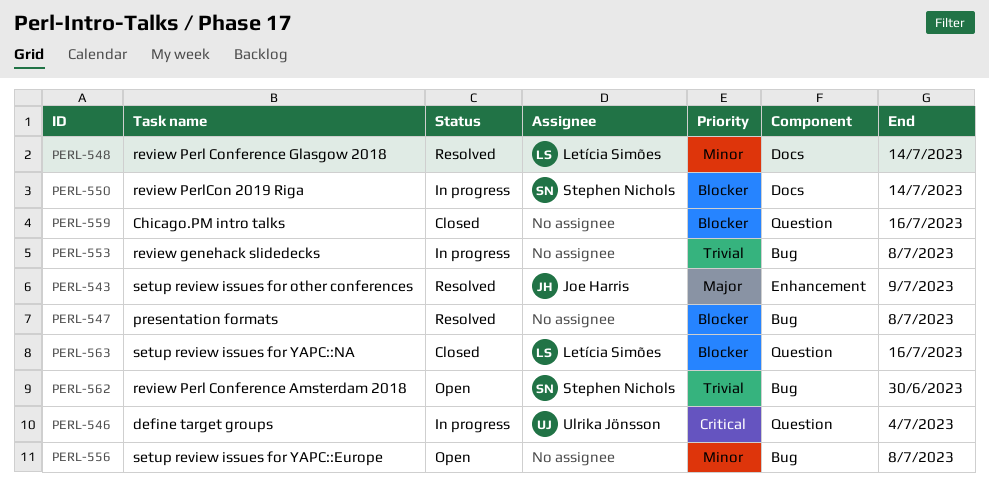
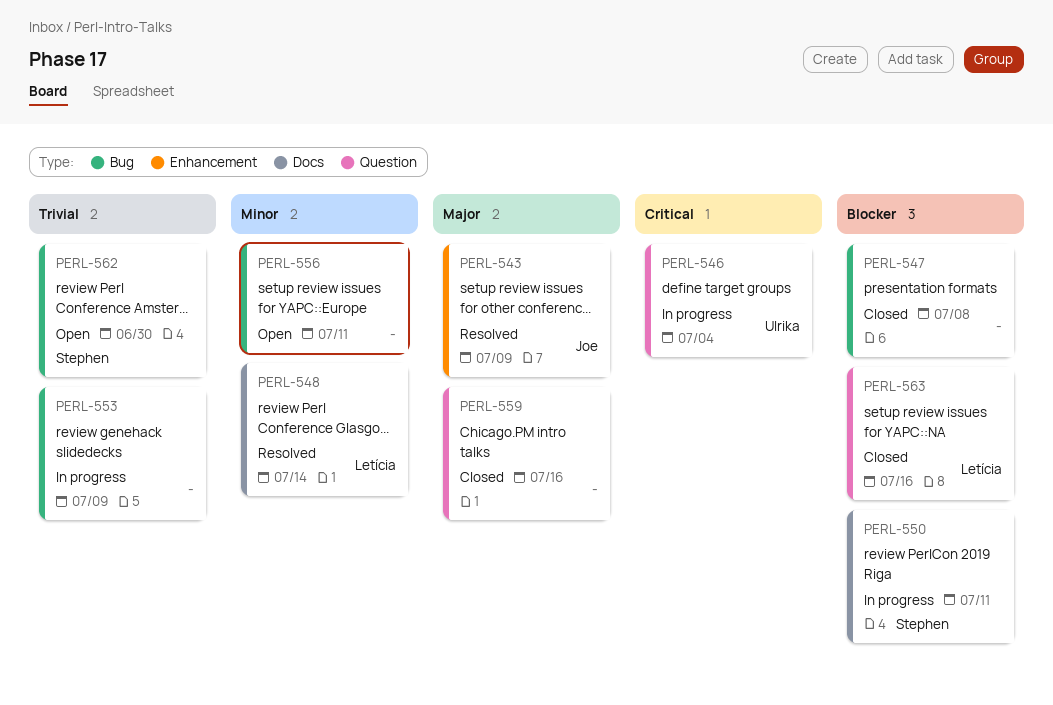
PERL-547, status: Resolved -> Closed
PERL-550, due: Jul 14 -> Jul 11
PERL-553, due: Jul 8 -> Jul 9
PERL-556, due: Jul 8 -> Jul 11
PERL-559, priority: Blocker -> Major

